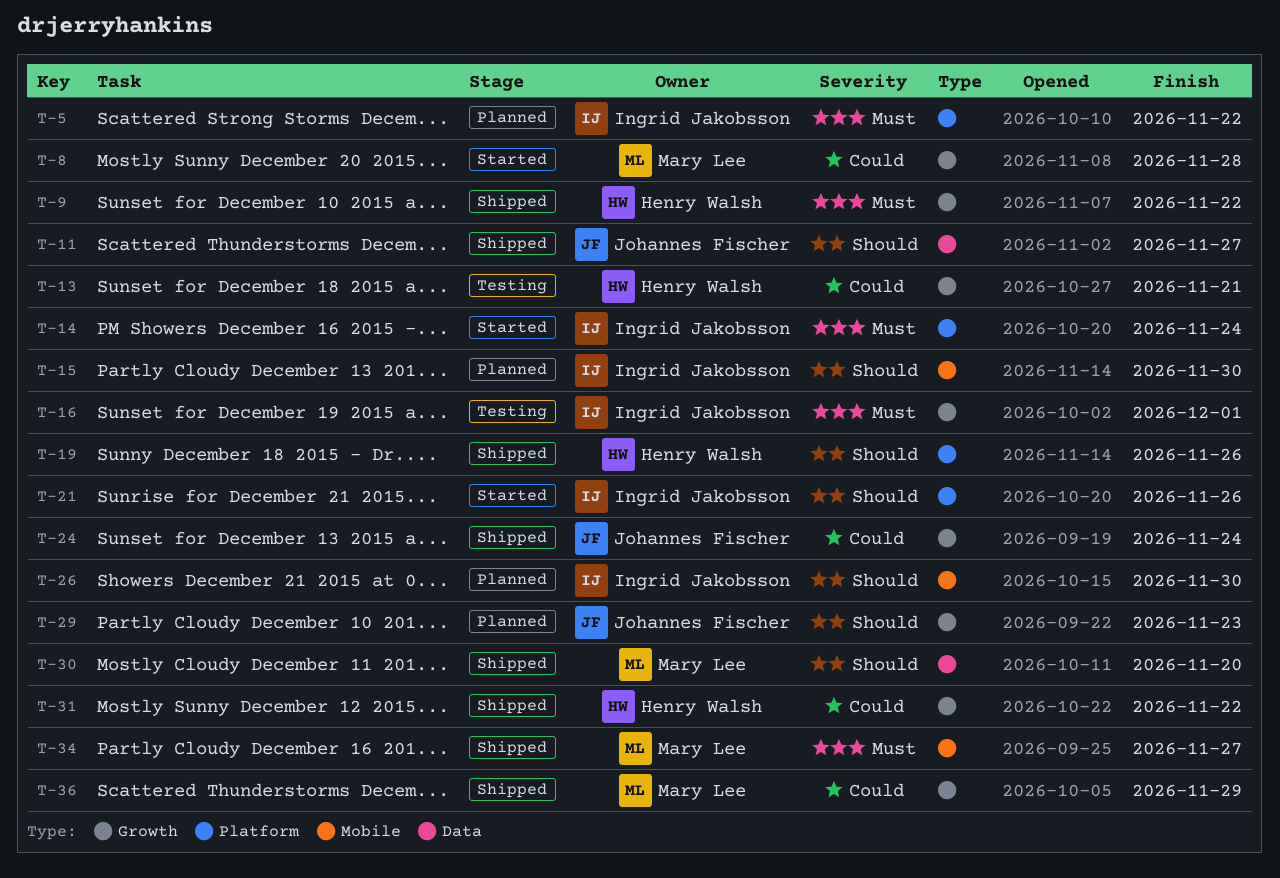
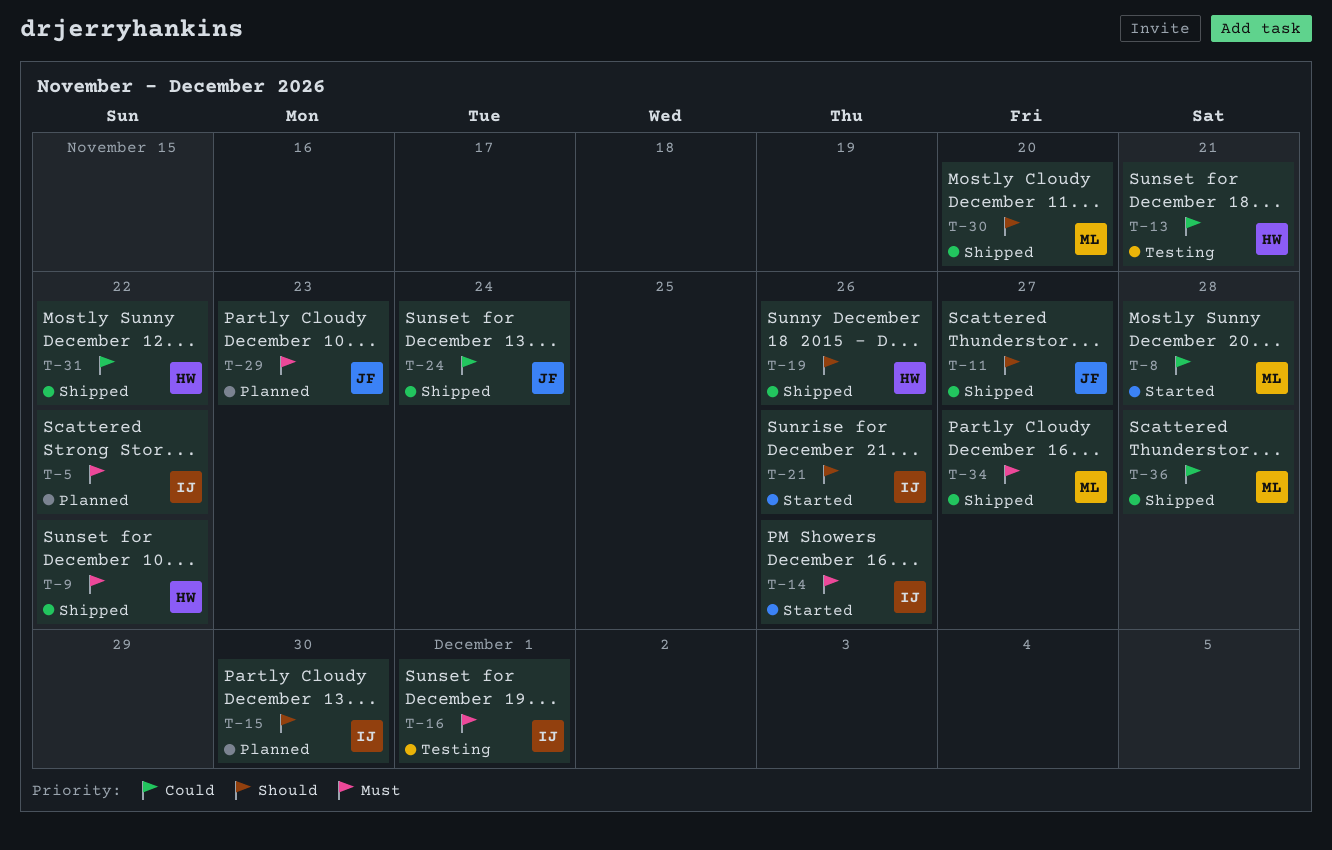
T-14, due: Nov 24 -> Nov 26
T-26: present -> none
T-29, priority: Should -> Must
T-36, due: Nov 29 -> Nov 28

